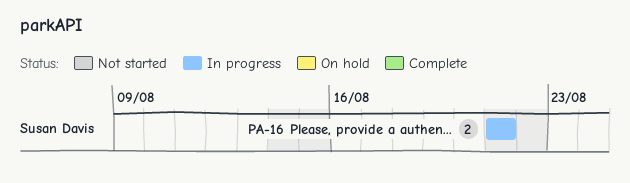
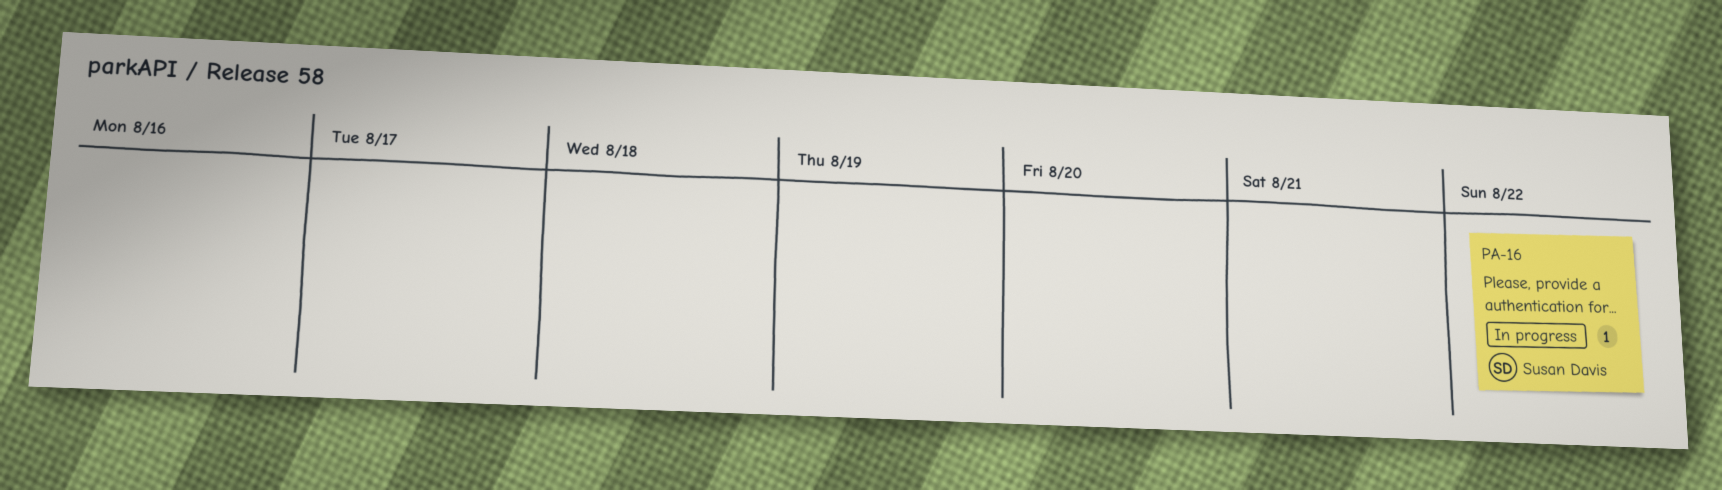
PA-16, estimate: 2 -> 1
PA-16, due: Aug 21 -> Aug 22

